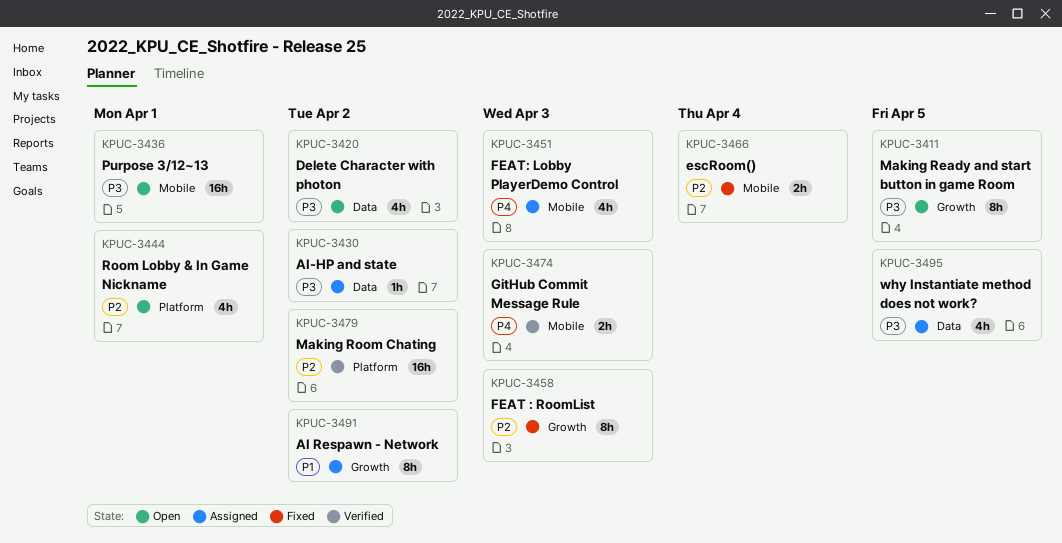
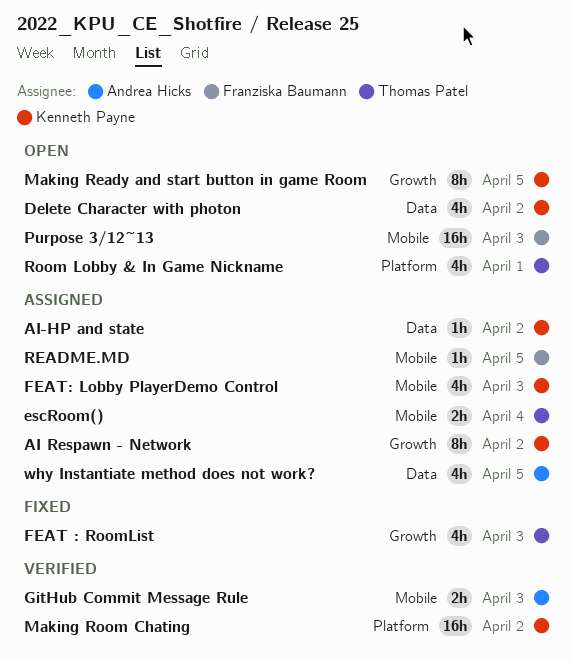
escRoom(), status: Fixed -> Assigned
FEAT : RoomList, estimate: 8h -> 4h
Purpose 3/12~13, due: Apr 1 -> Apr 3
README.MD: none -> present

